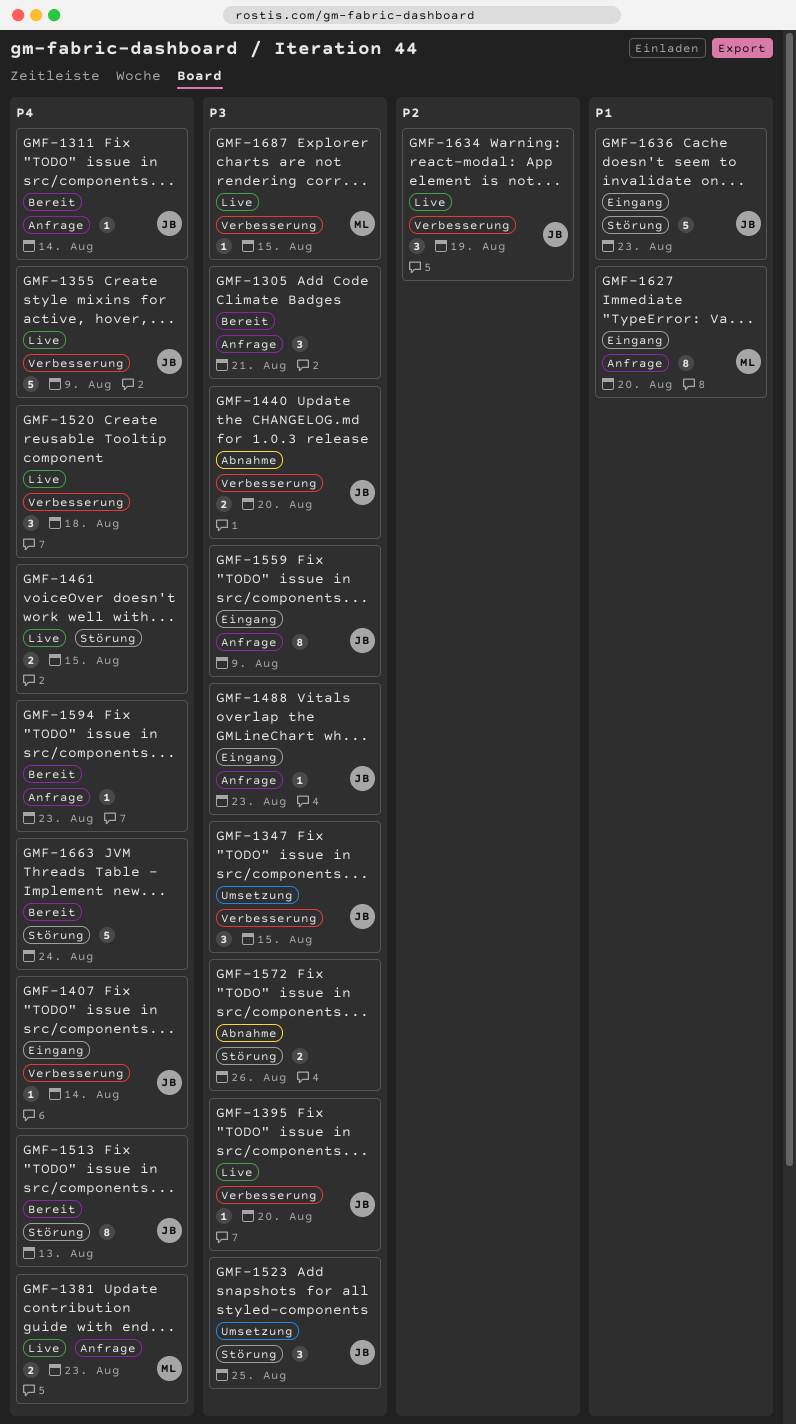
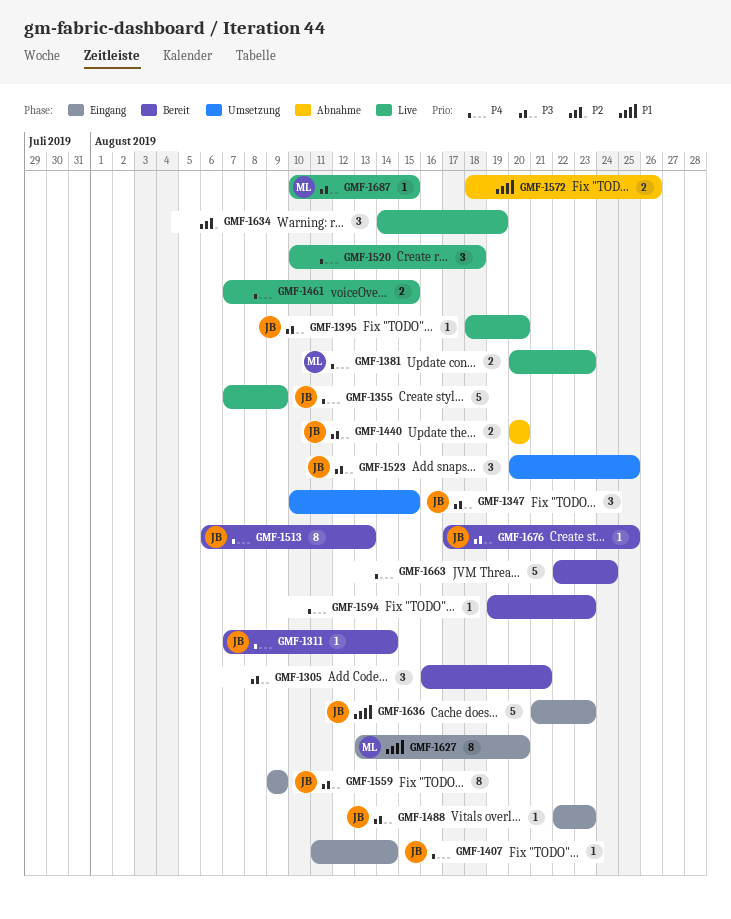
GMF-1572, priority: P3 -> P1
GMF-1634, owner: JB -> none
GMF-1676: none -> present

